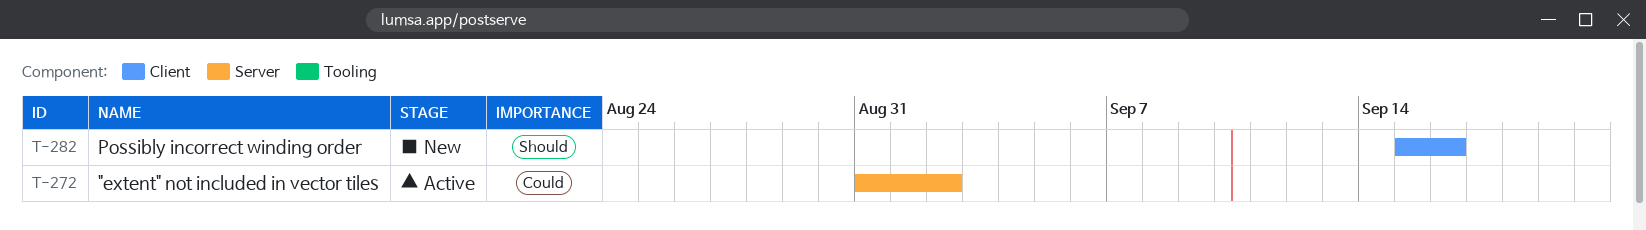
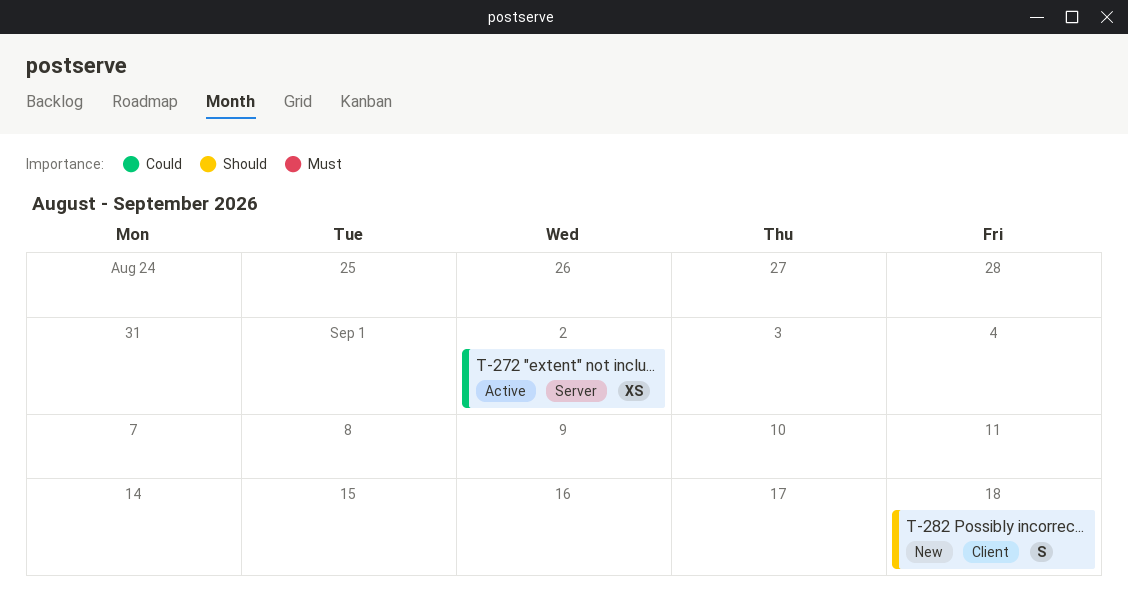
T-282, due: Sep 16 -> Sep 18

